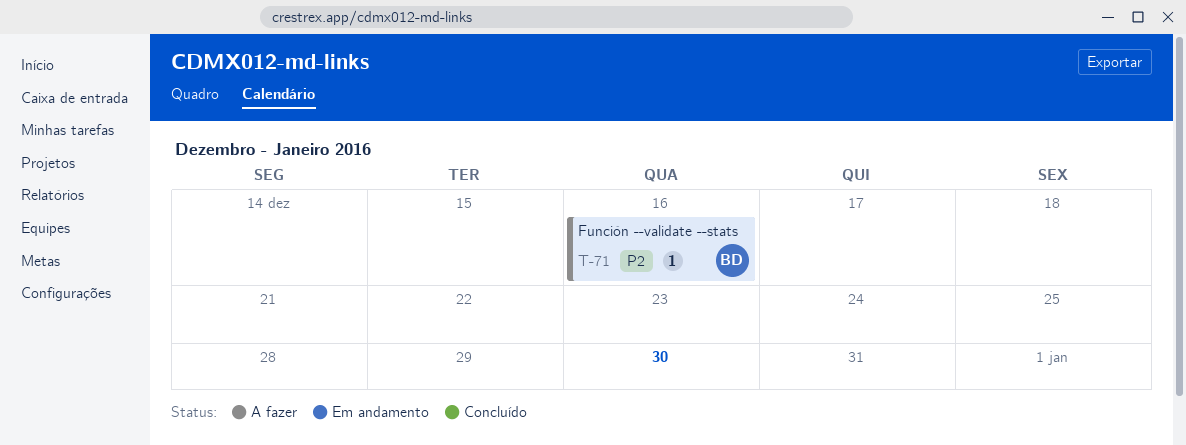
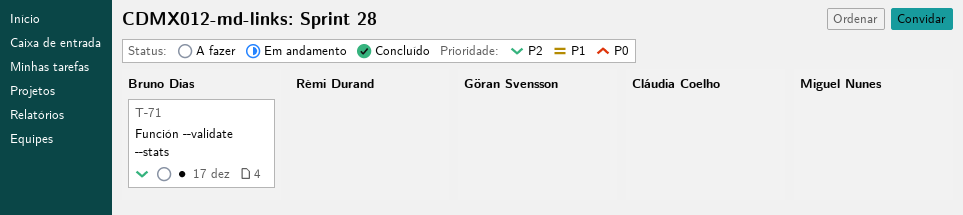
T-71, due: Dec 16 -> Dec 17

